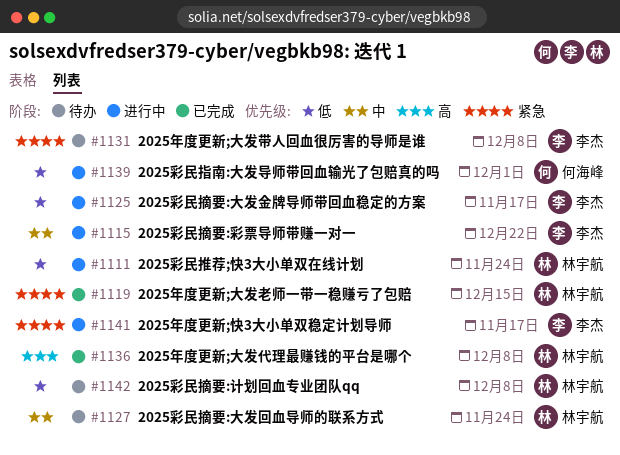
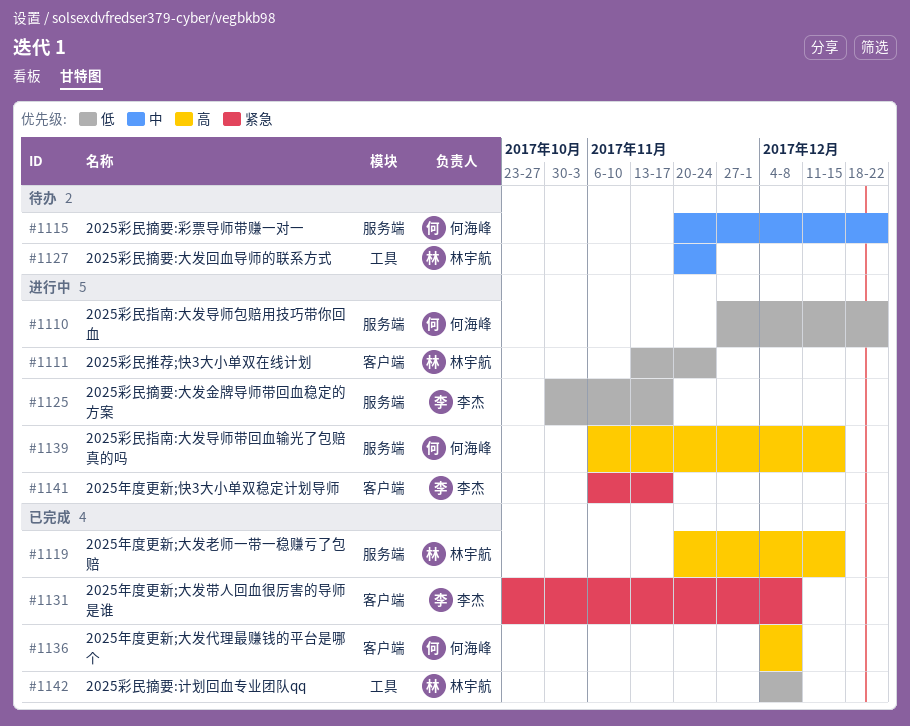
#1110: none -> present
#1115, status: 进行中 -> 待办
#1115, owner: 李杰 -> 何海峰
#1119, priority: 紧急 -> 高
#1131, status: 待办 -> 已完成
#1136, owner: 林宇航 -> 何海峰
#1139, priority: 低 -> 高
#1139, due: Dec 1 -> Dec 15
#1142, status: 待办 -> 已完成

